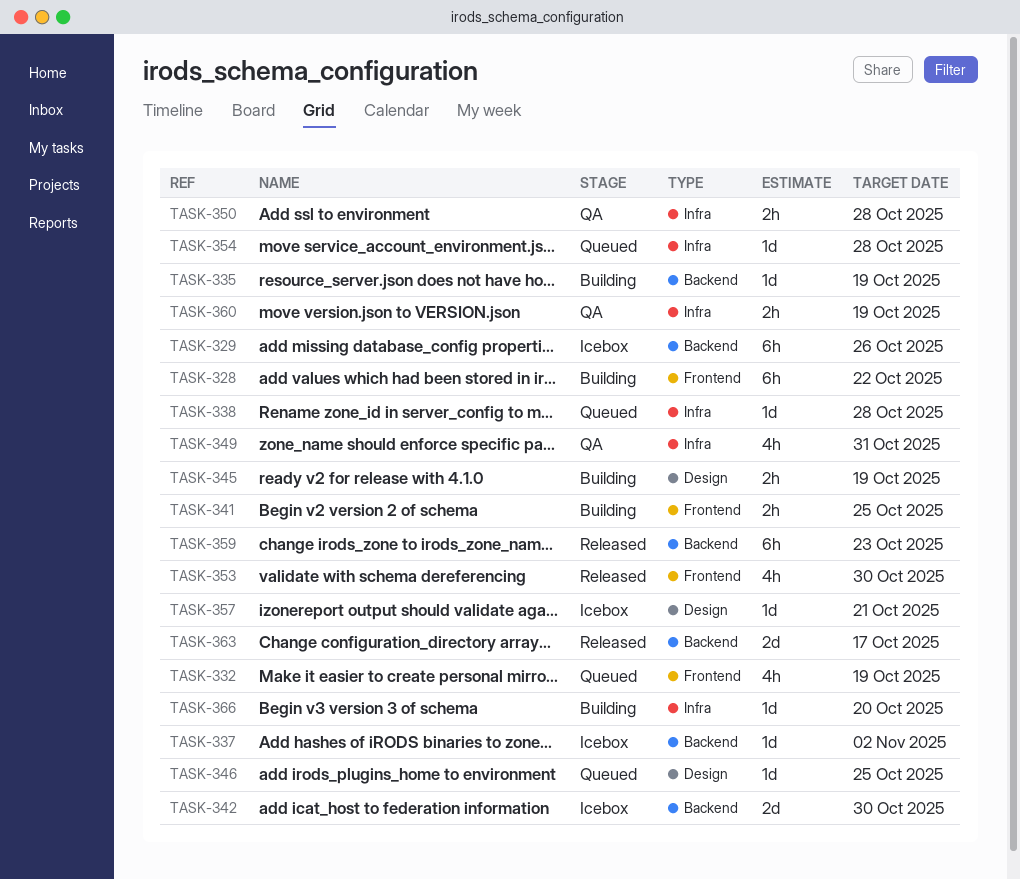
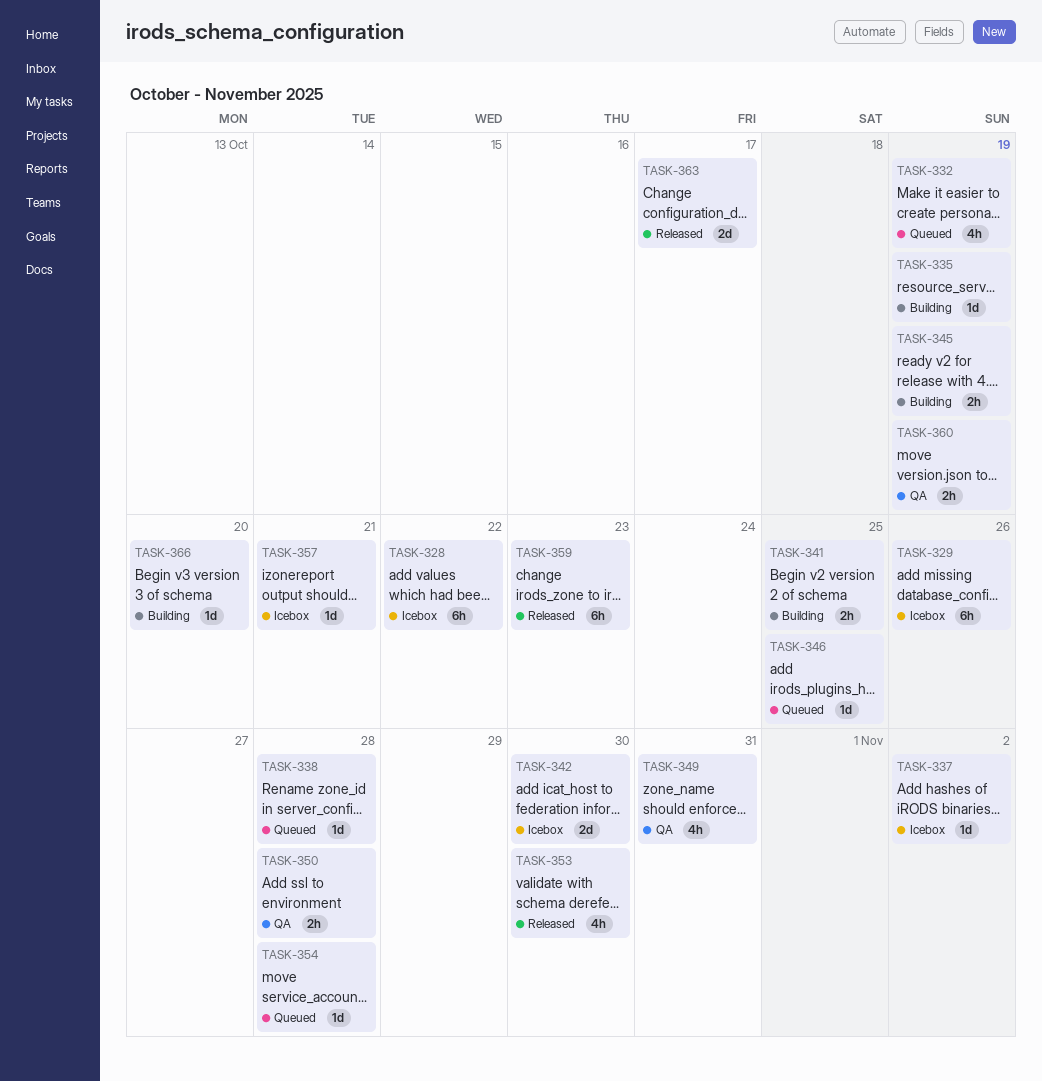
TASK-328, status: Building -> Icebox

